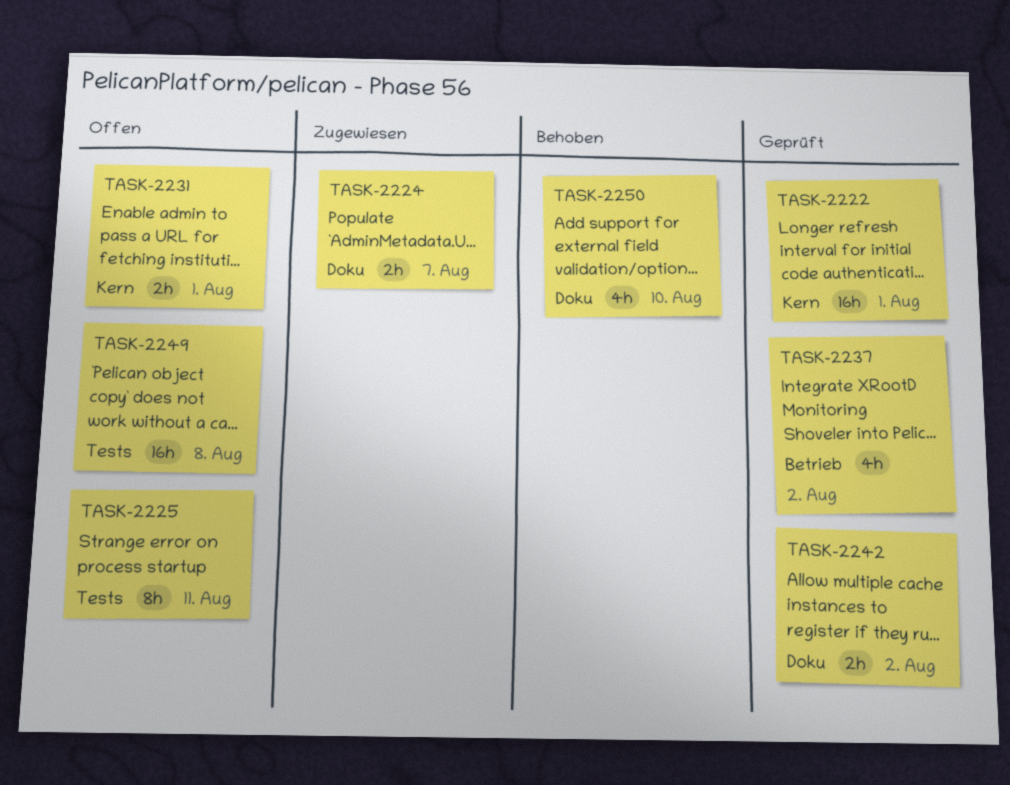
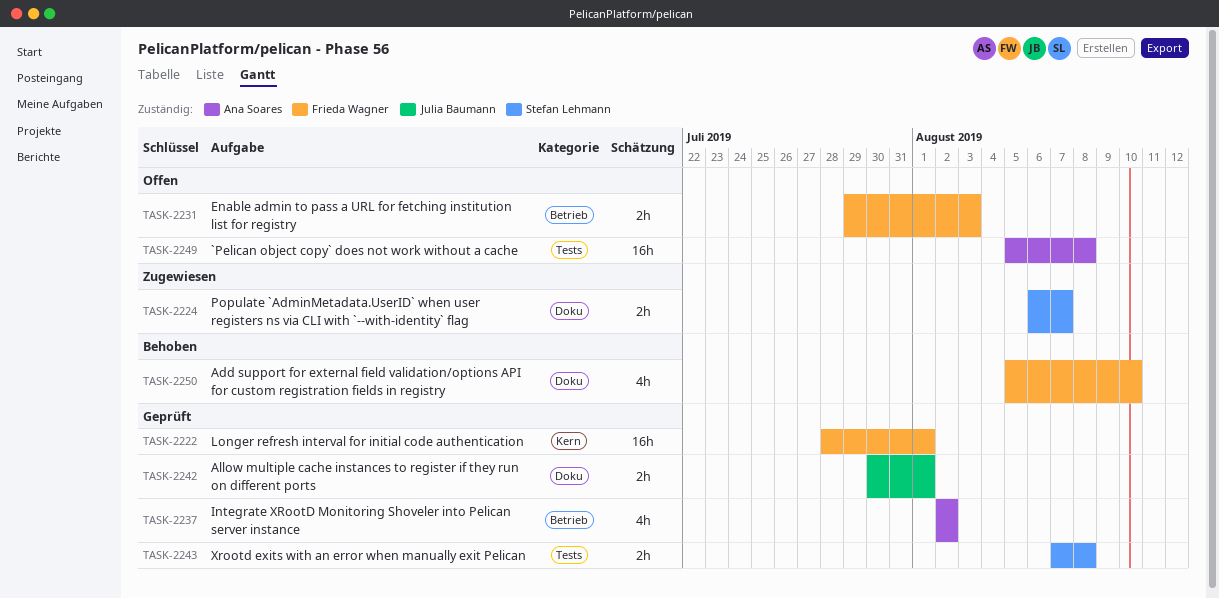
TASK-2225: present -> none
TASK-2231, label: Kern -> Betrieb
TASK-2231, due: Aug 1 -> Aug 3
TASK-2242, due: Aug 2 -> Aug 1
TASK-2243: none -> present

